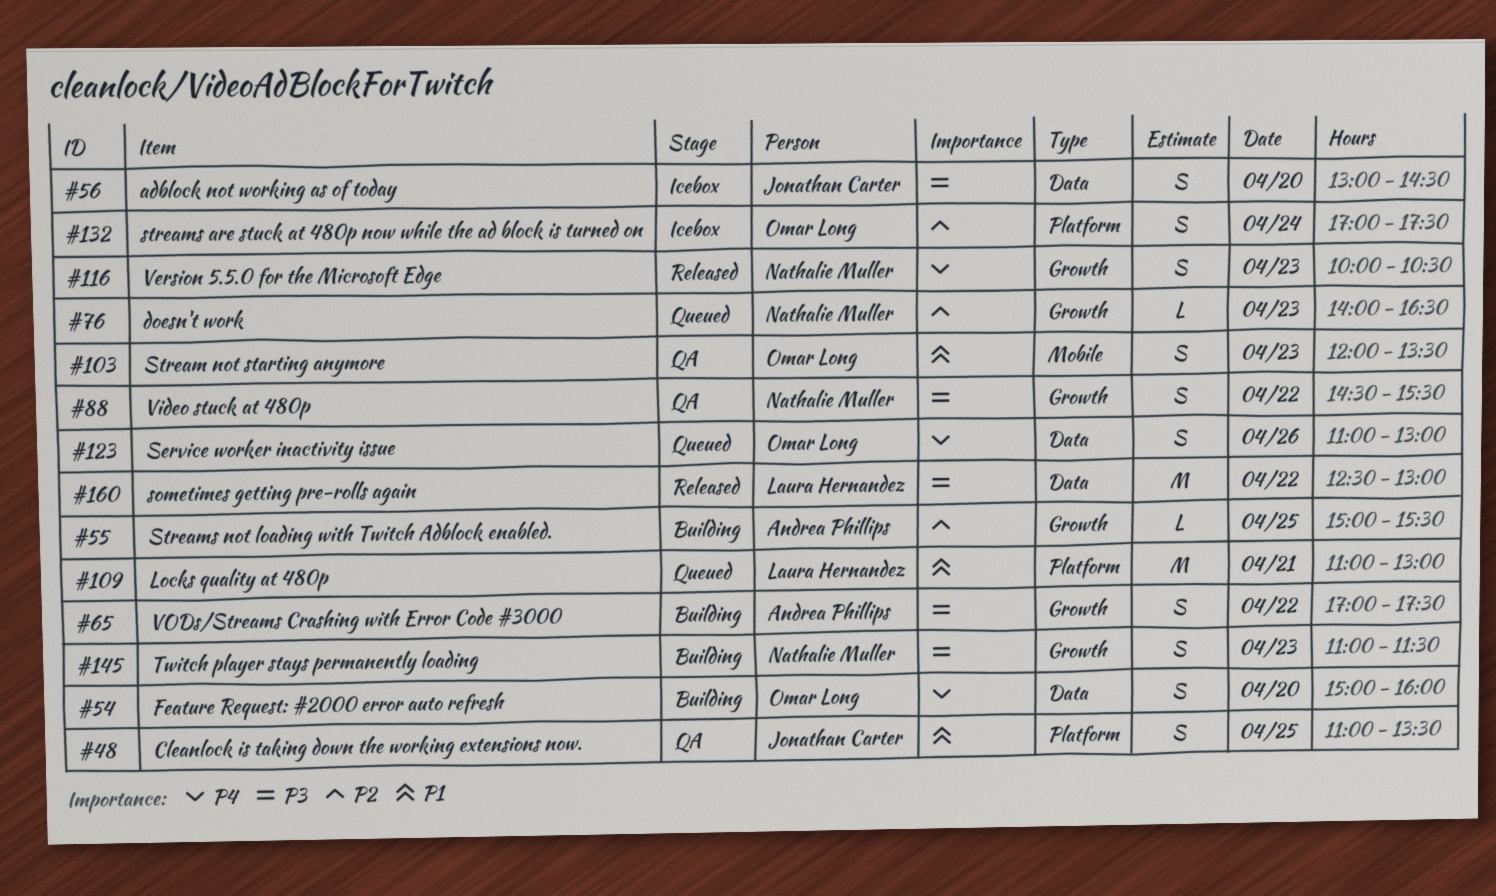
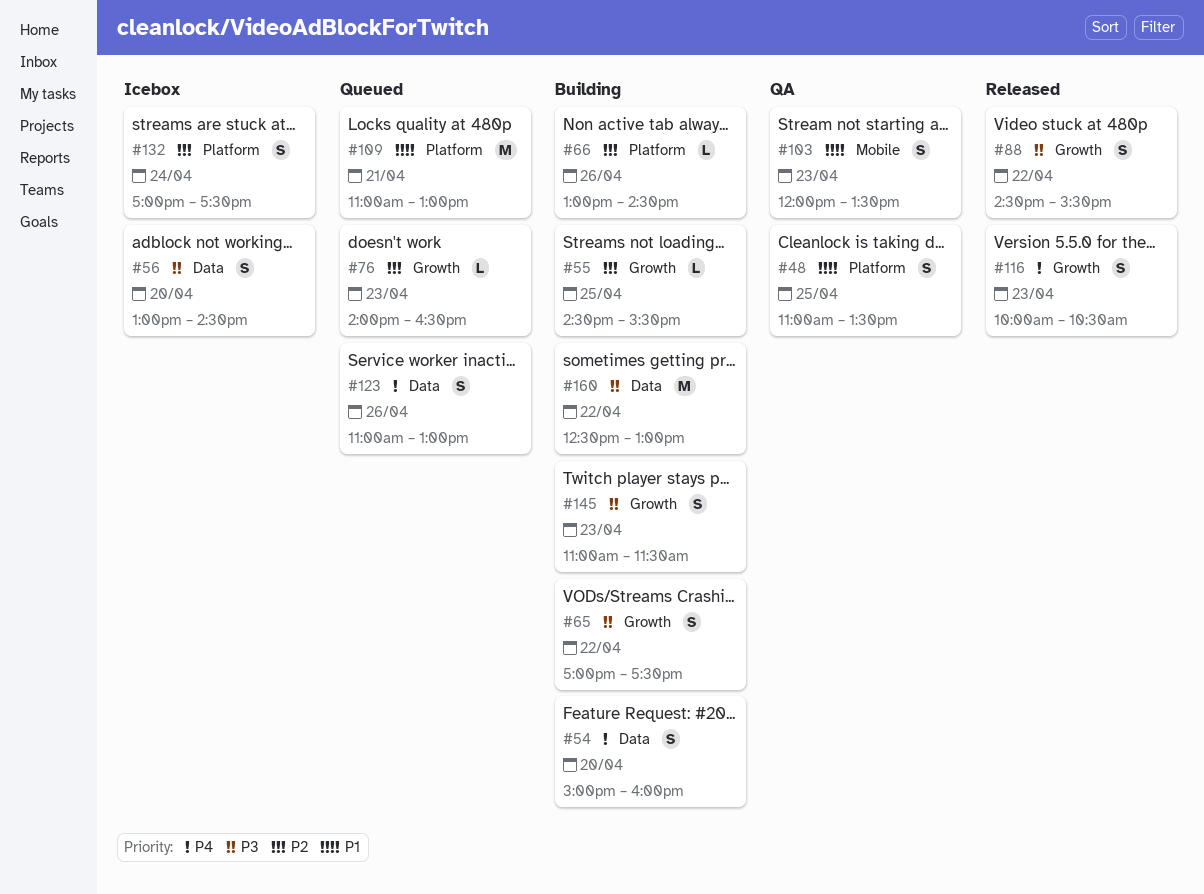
#55, begins: 15:00 -> 14:30
#66: none -> present
#88, status: QA -> Released
#160, status: Released -> Building

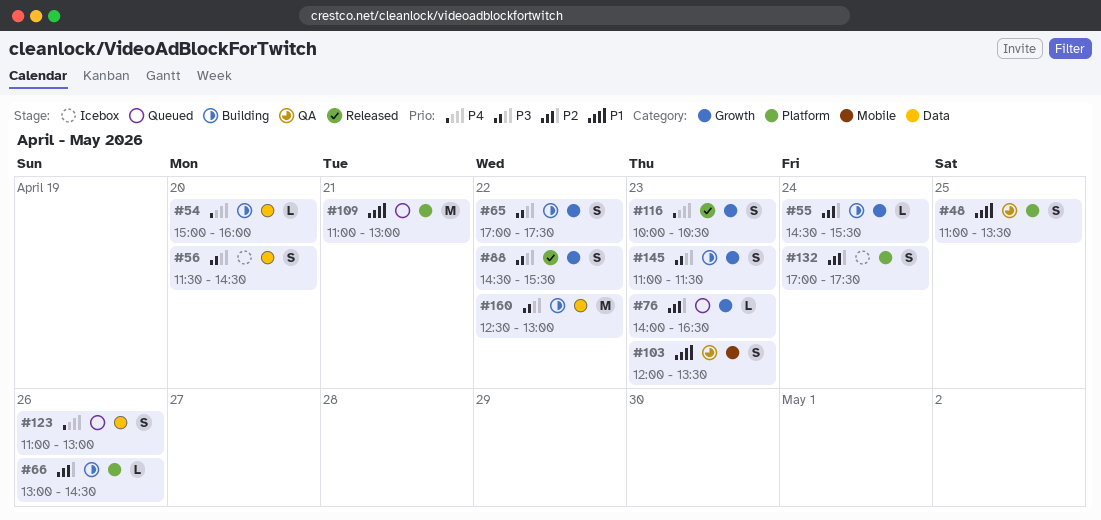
#54, estimate: S -> L
#55, day: Apr 25 -> Apr 24
#56, begins: 13:00 -> 11:30

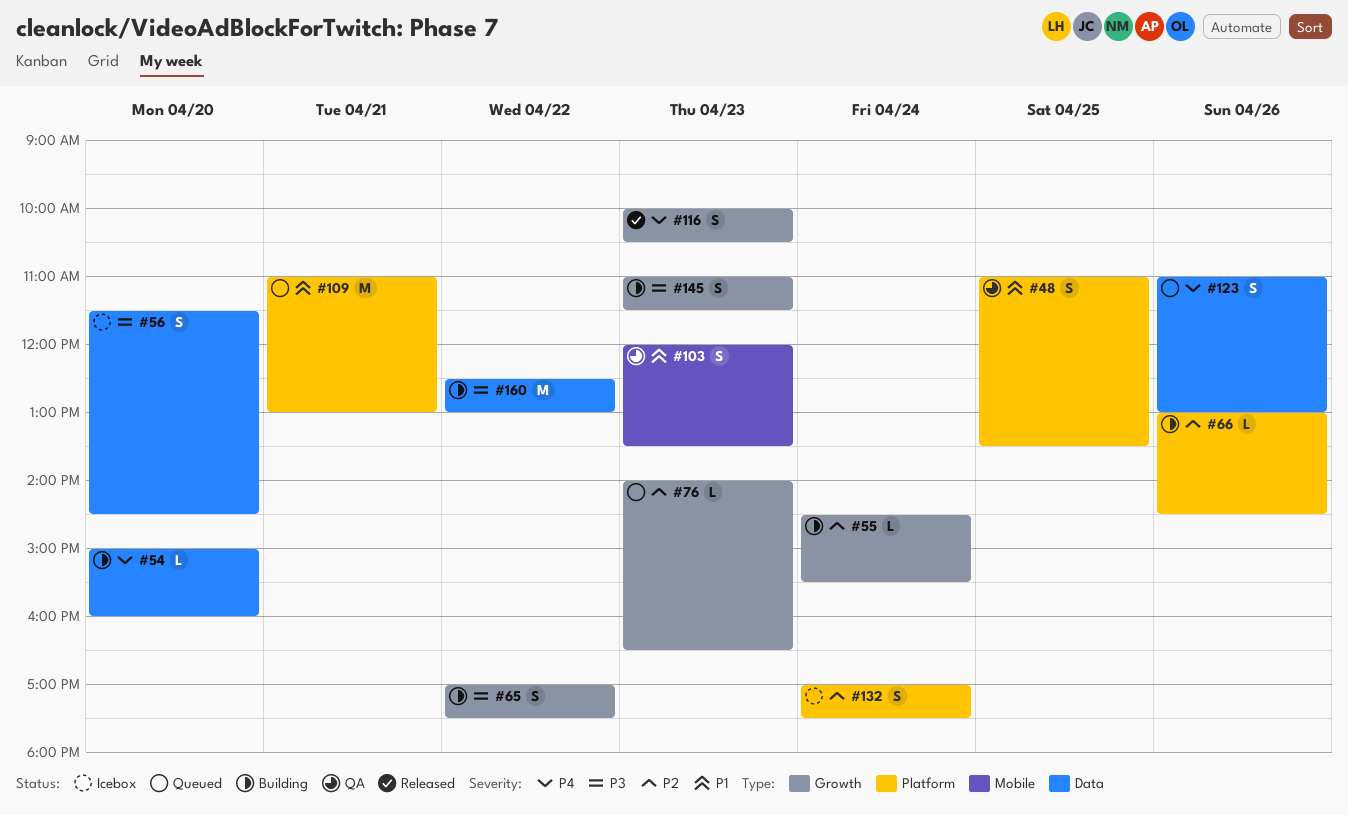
#88: present -> none

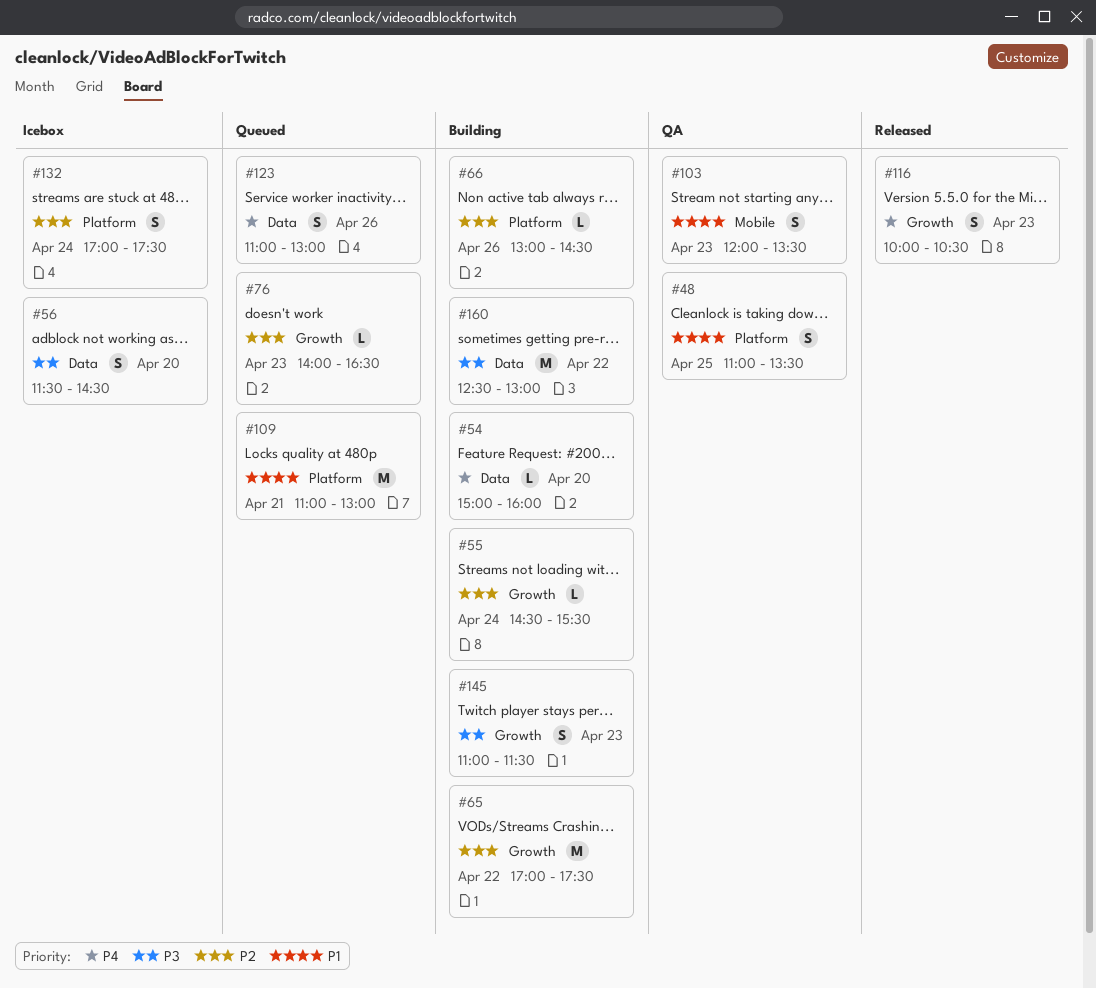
#65, priority: P3 -> P2
#65, estimate: S -> M

